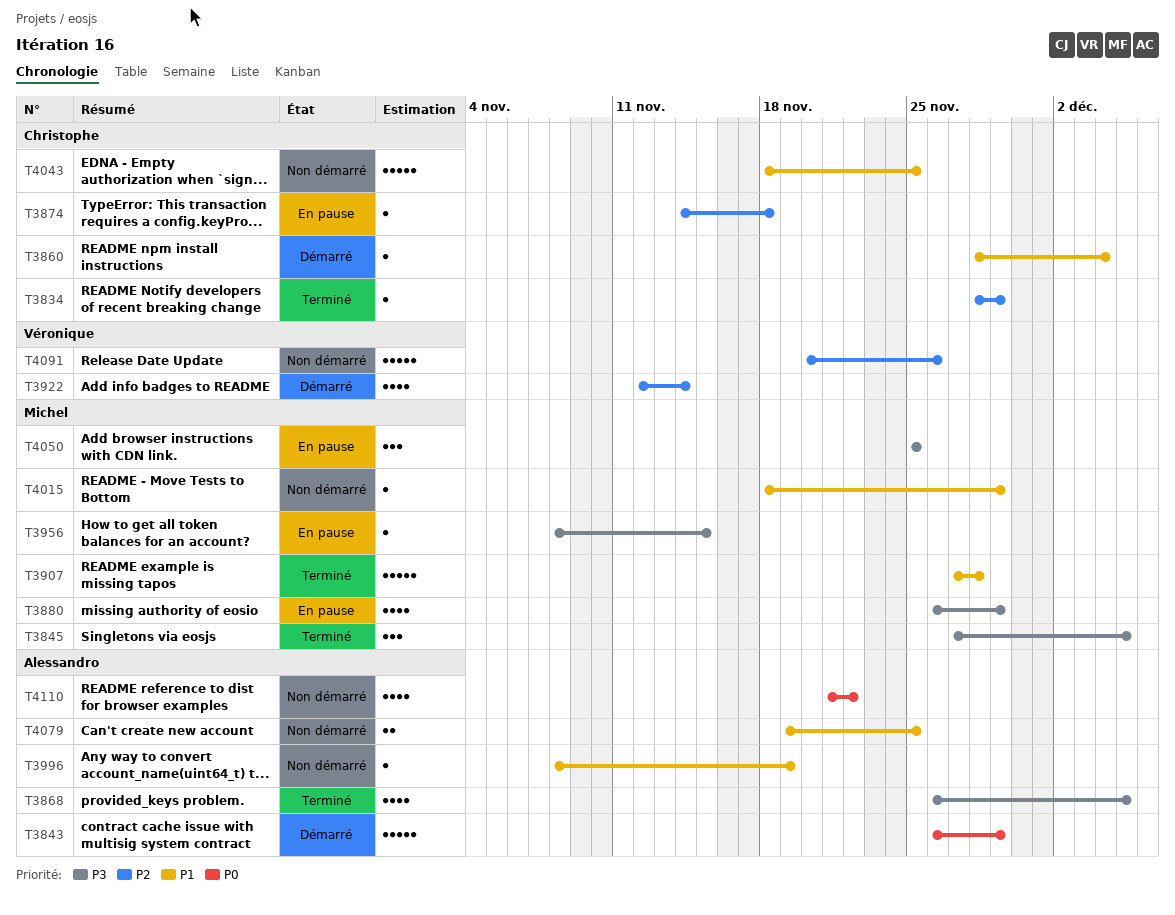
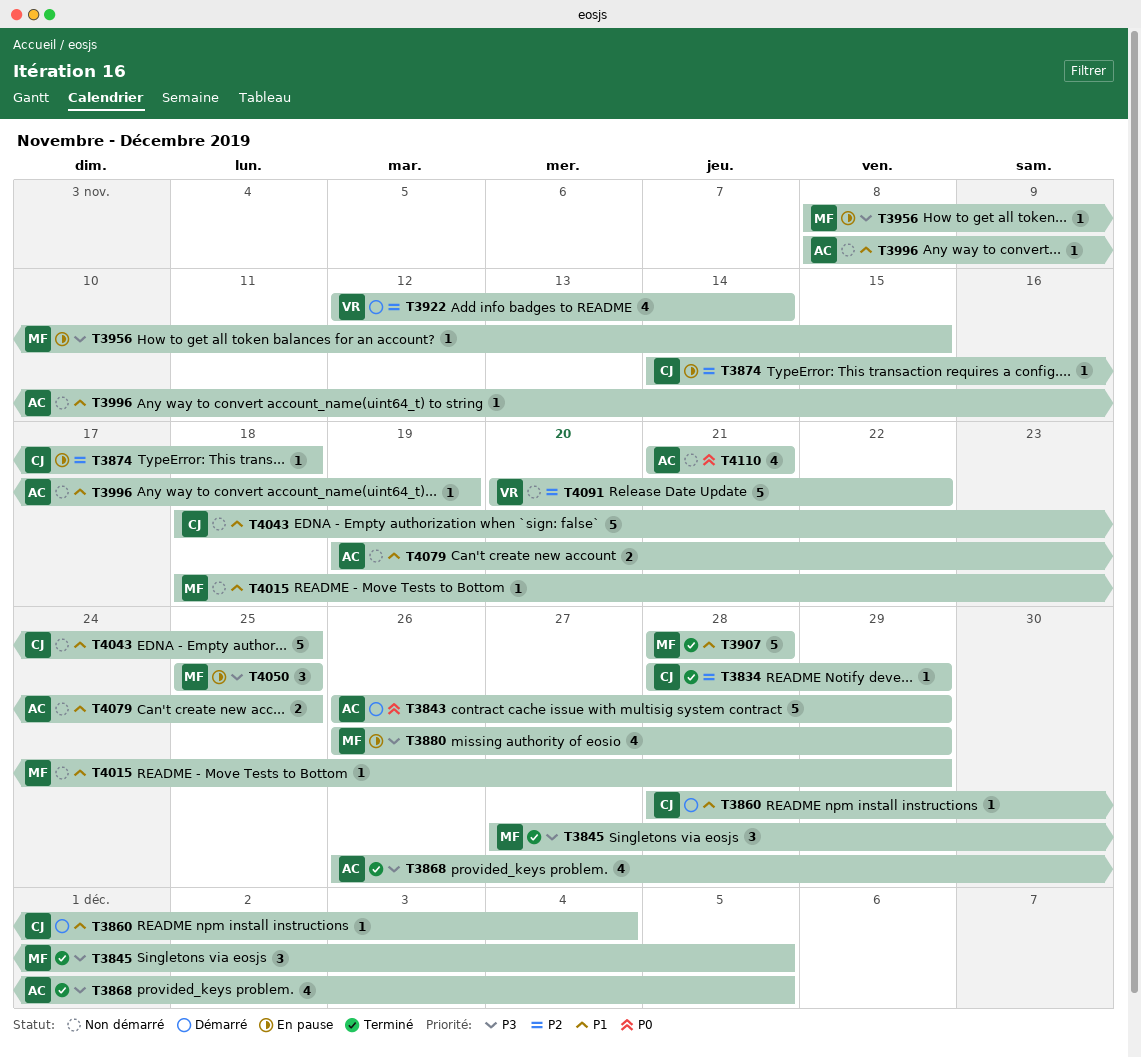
T3907, start: Nov 27 -> Nov 28
T4091, due: Nov 26 -> Nov 22
T4110, due: Nov 22 -> Nov 21

